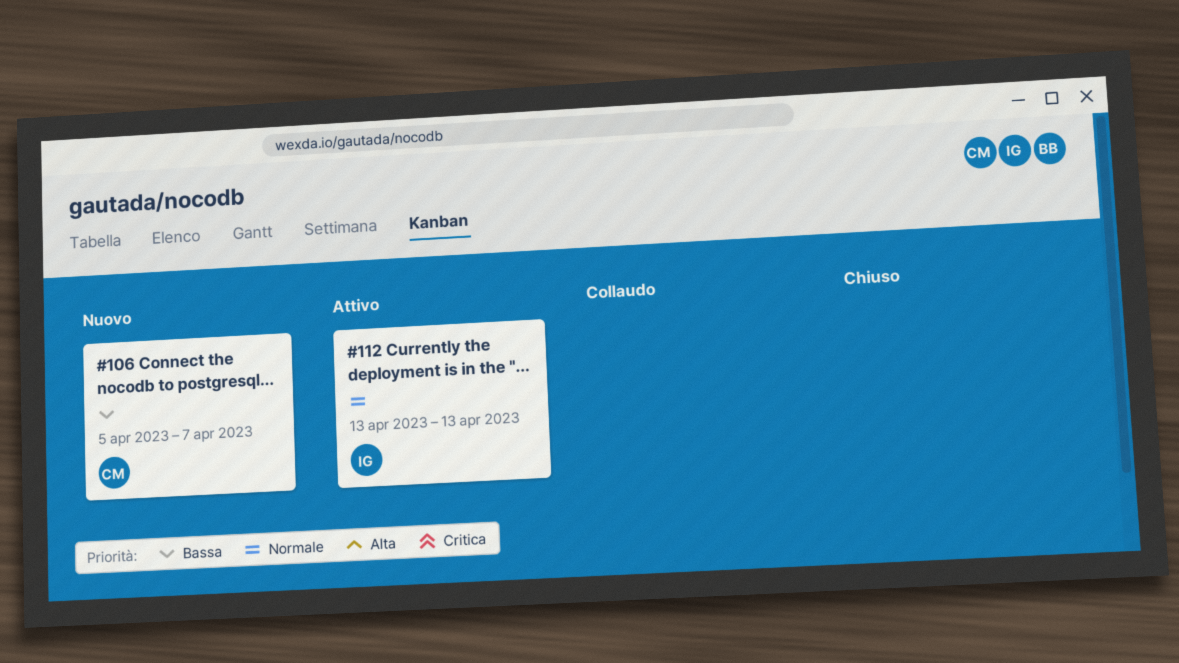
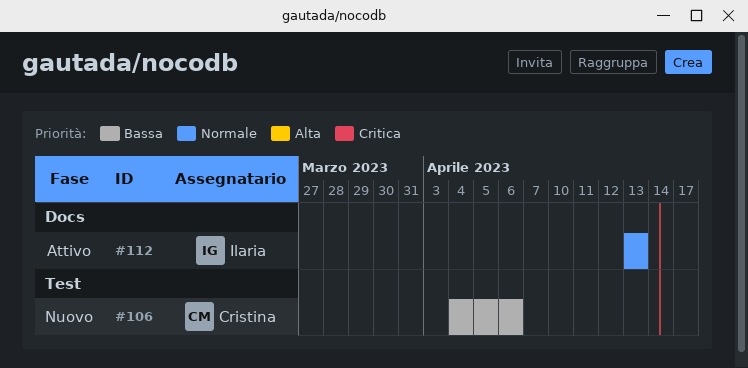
#106, start: Apr 5 -> Apr 4
#106, due: Apr 7 -> Apr 6

